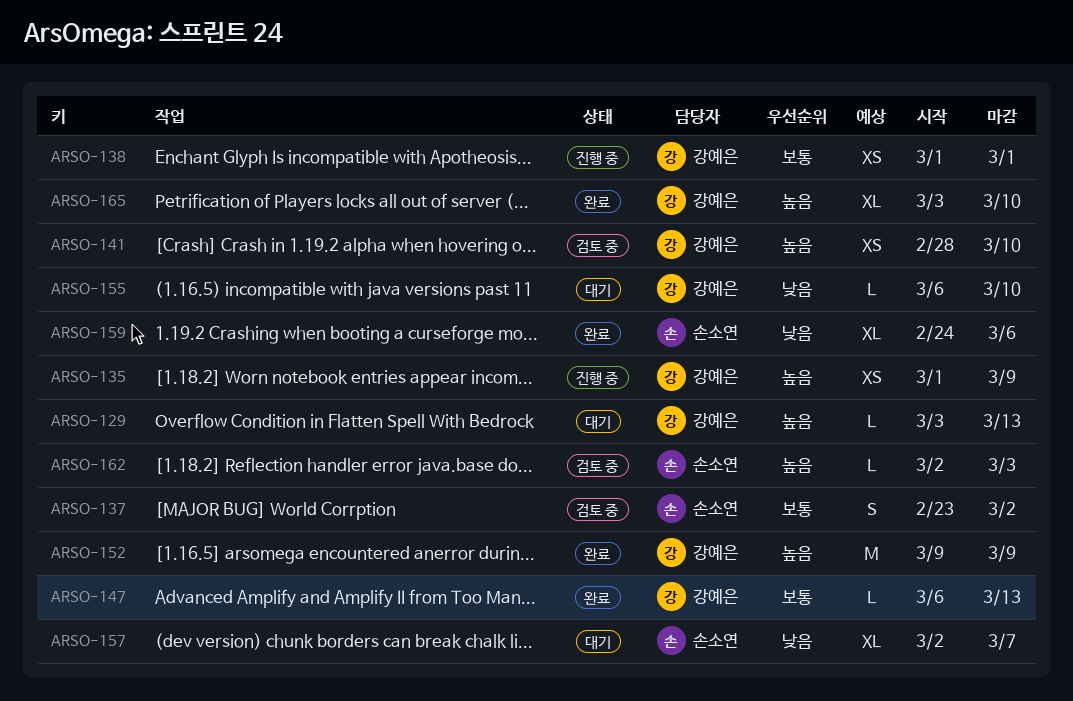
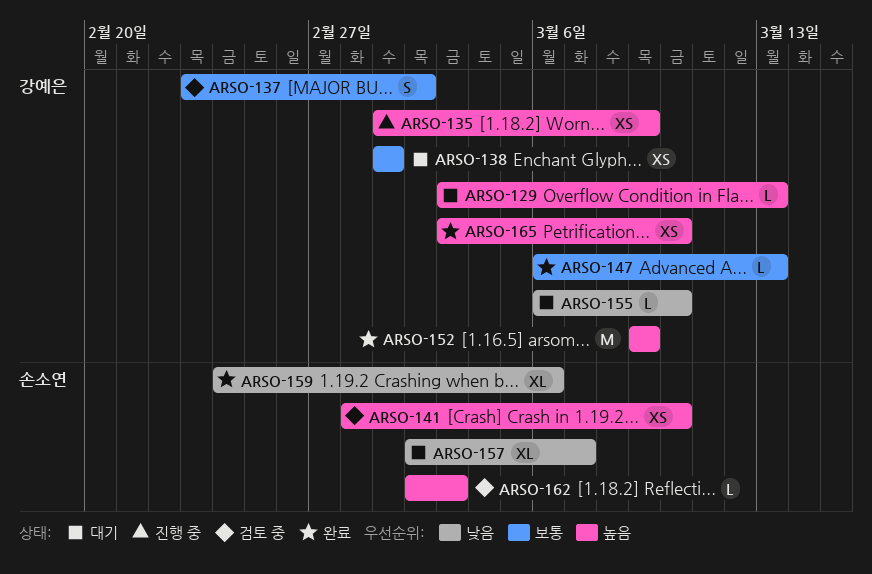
ARSO-137, owner: 손소연 -> 강예은
ARSO-138, status: 진행 중 -> 대기
ARSO-141, owner: 강예은 -> 손소연
ARSO-165, estimate: XL -> XS

